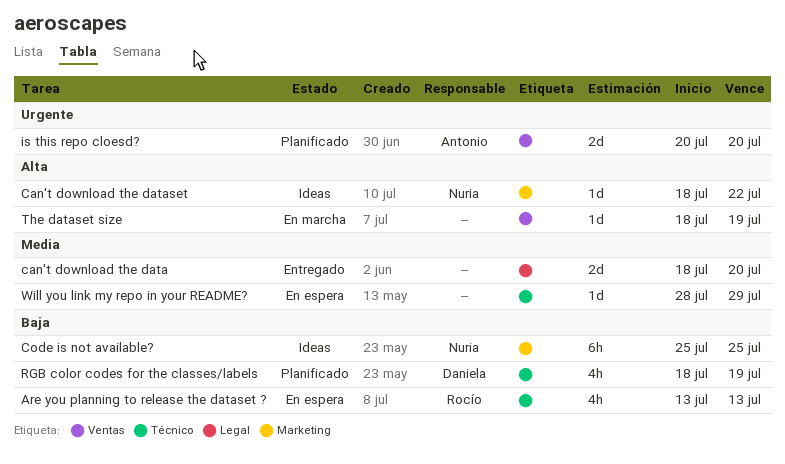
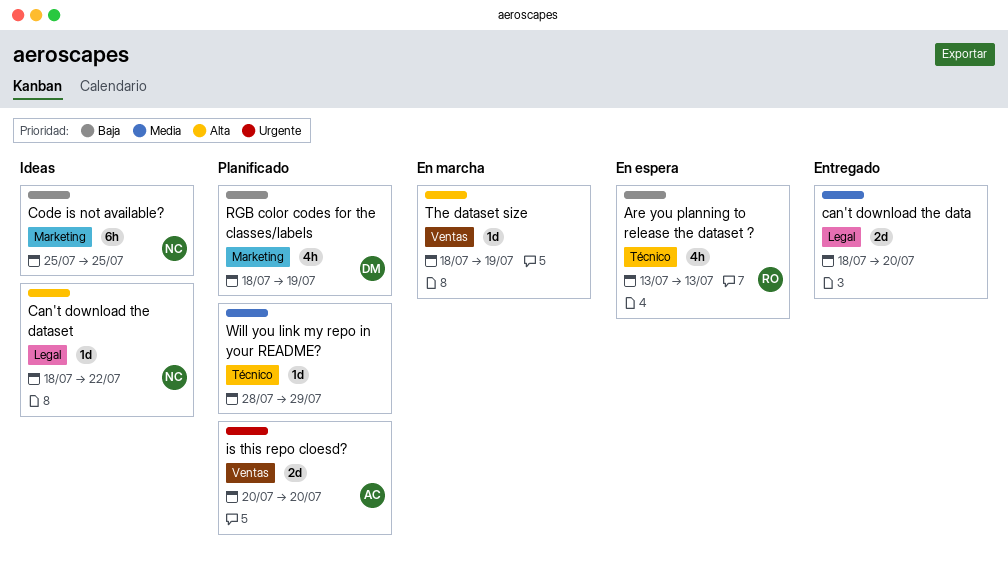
Can't download the dataset, label: Marketing -> Legal
RGB color codes for the classes/labels, label: Técnico -> Marketing
Will you link my repo in your README?, status: En espera -> Planificado

